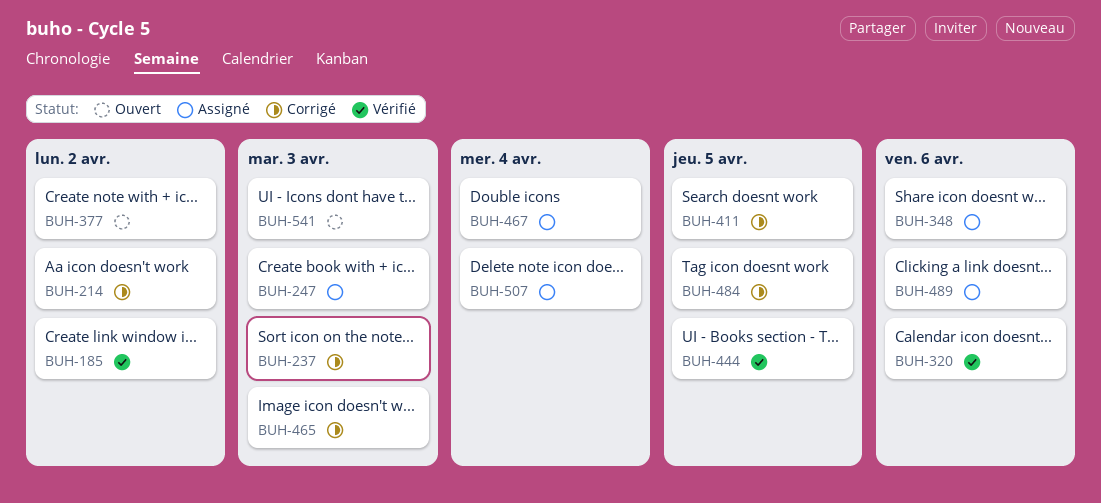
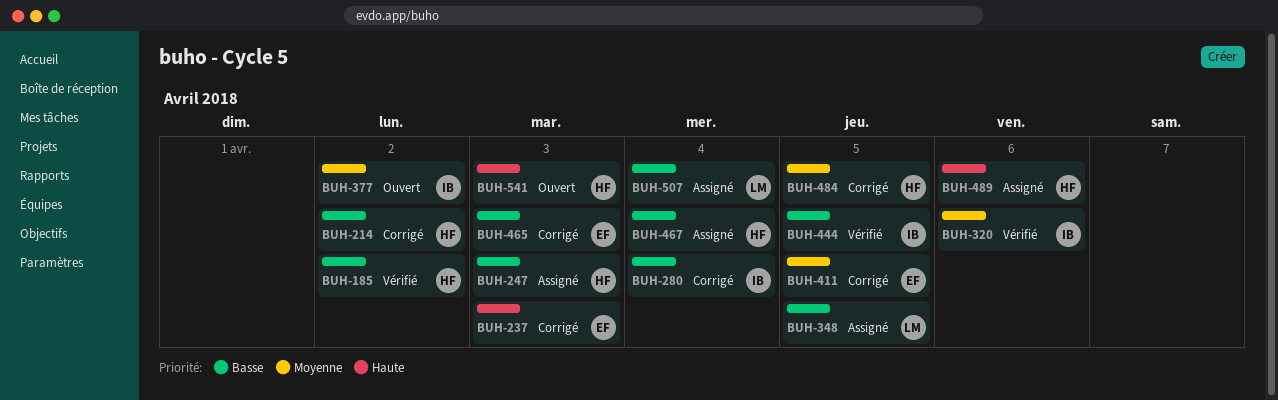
BUH-280: none -> present
BUH-348, due: Apr 6 -> Apr 5

